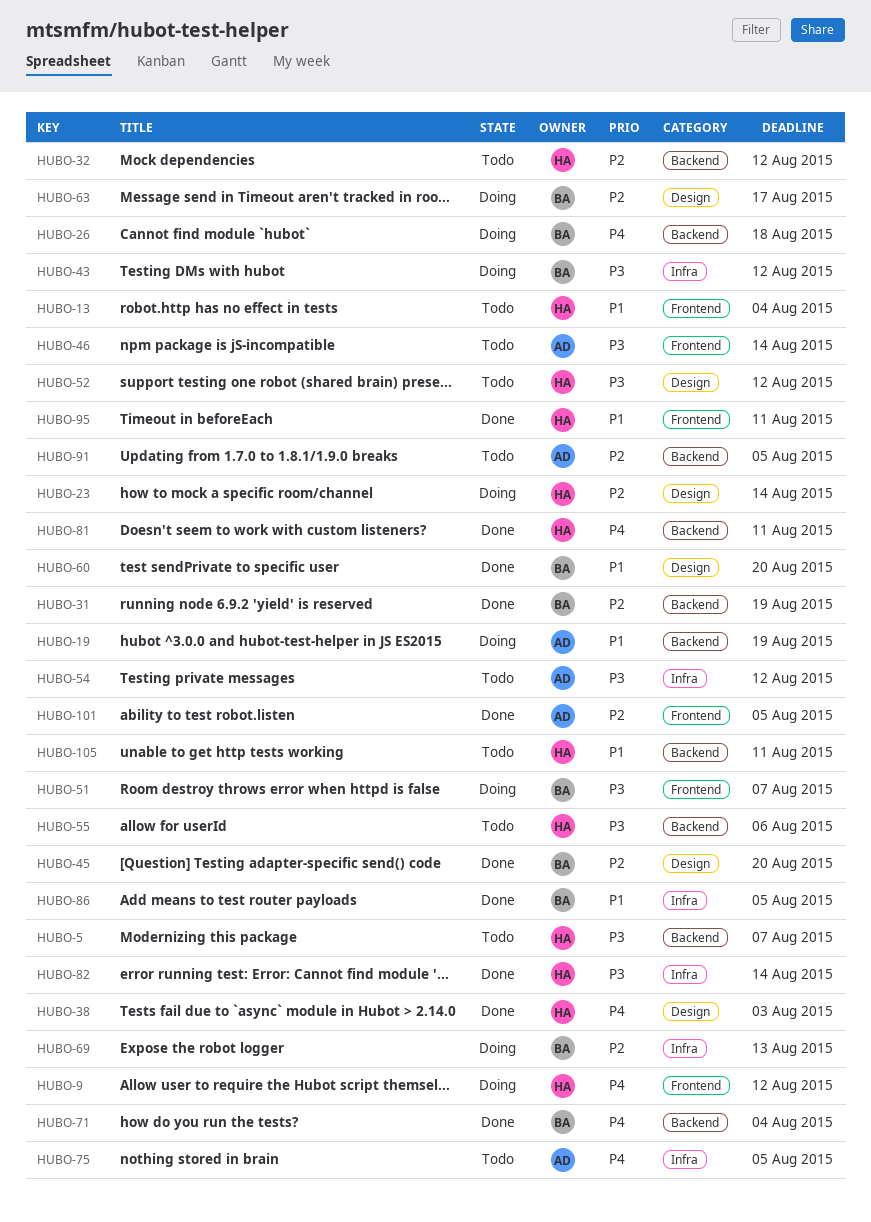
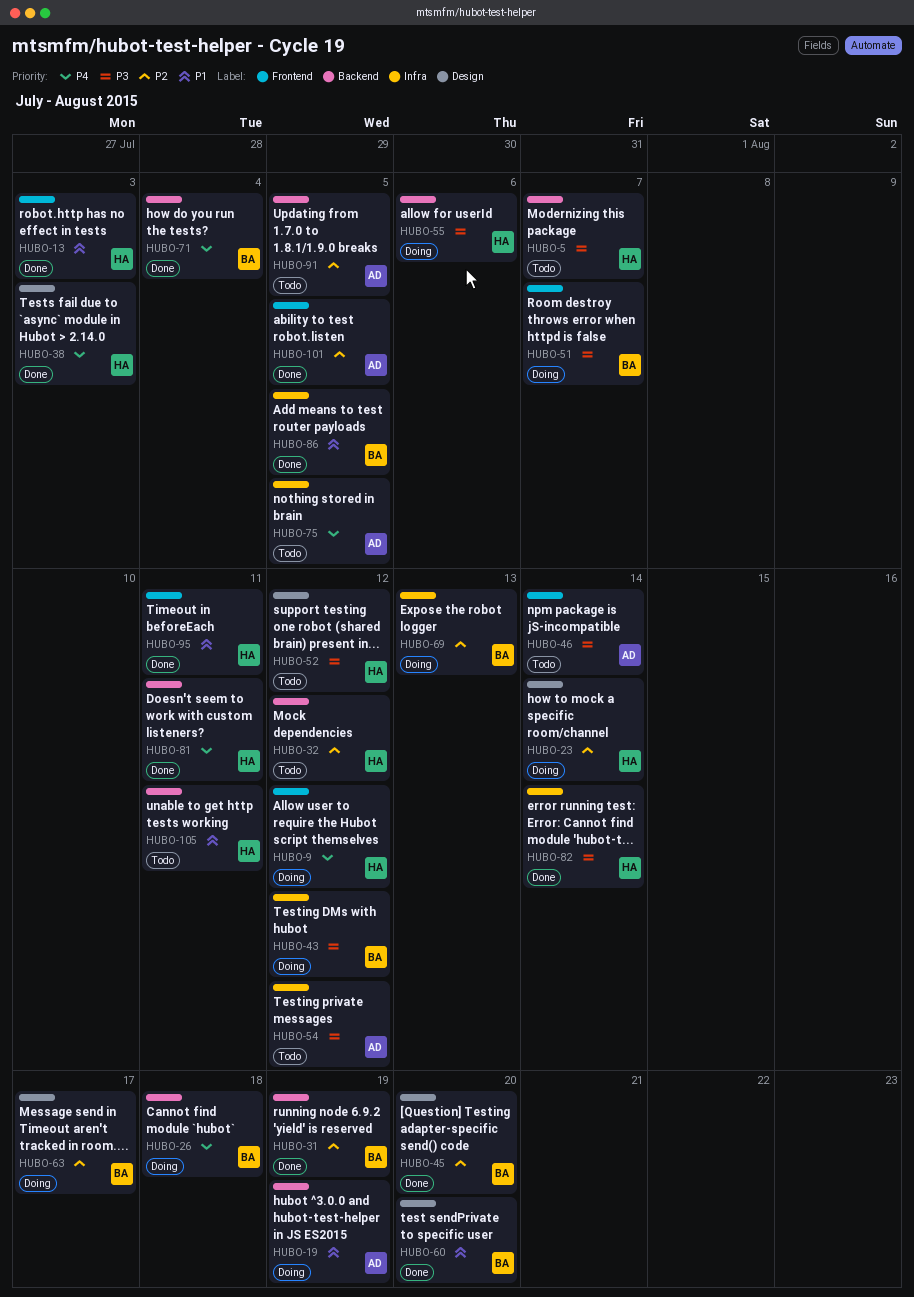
HUBO-13, status: Todo -> Done
HUBO-13, due: Aug 4 -> Aug 3
HUBO-55, status: Todo -> Doing

